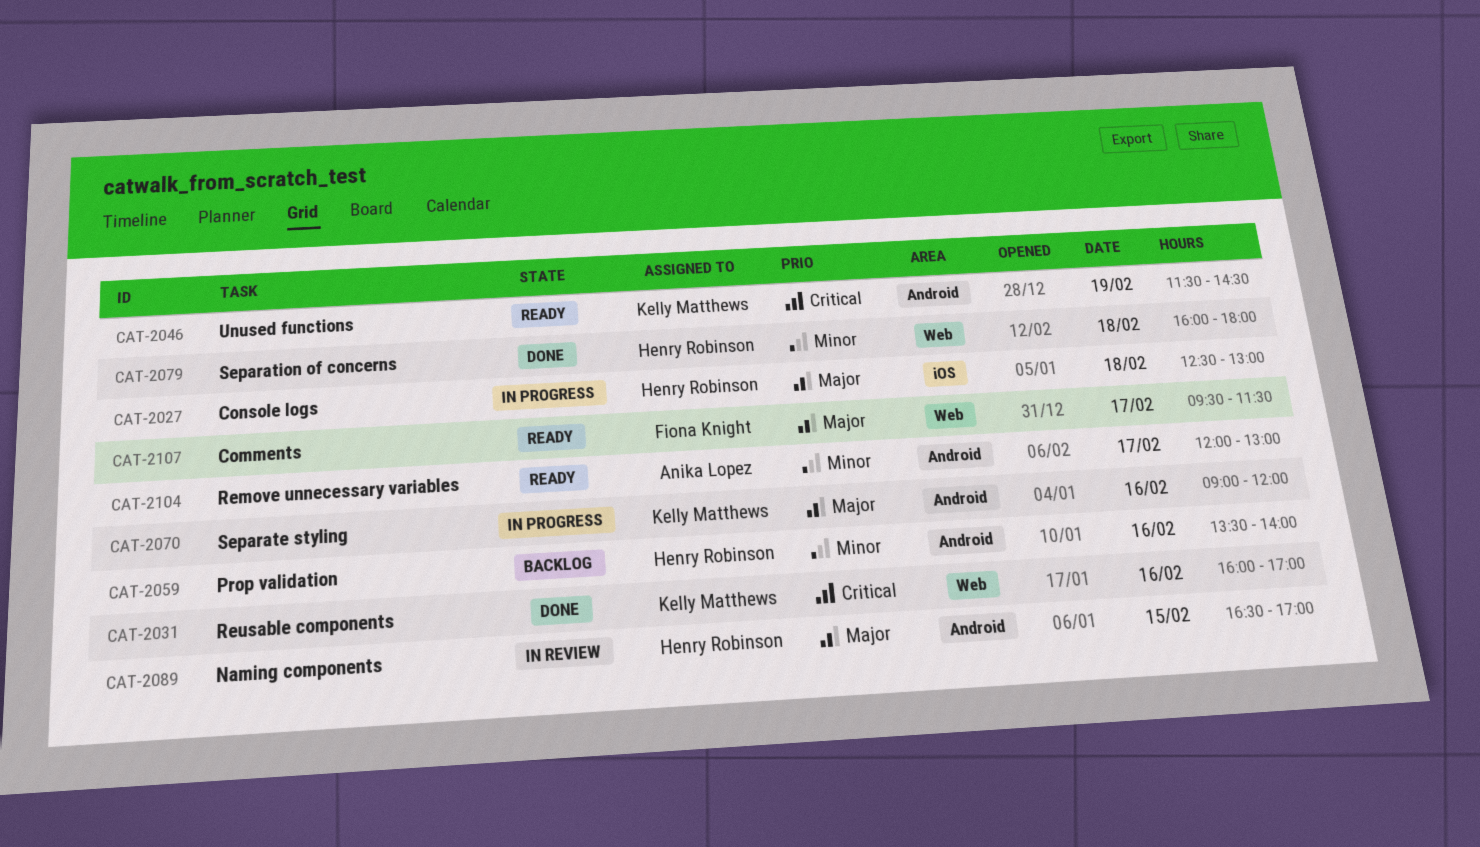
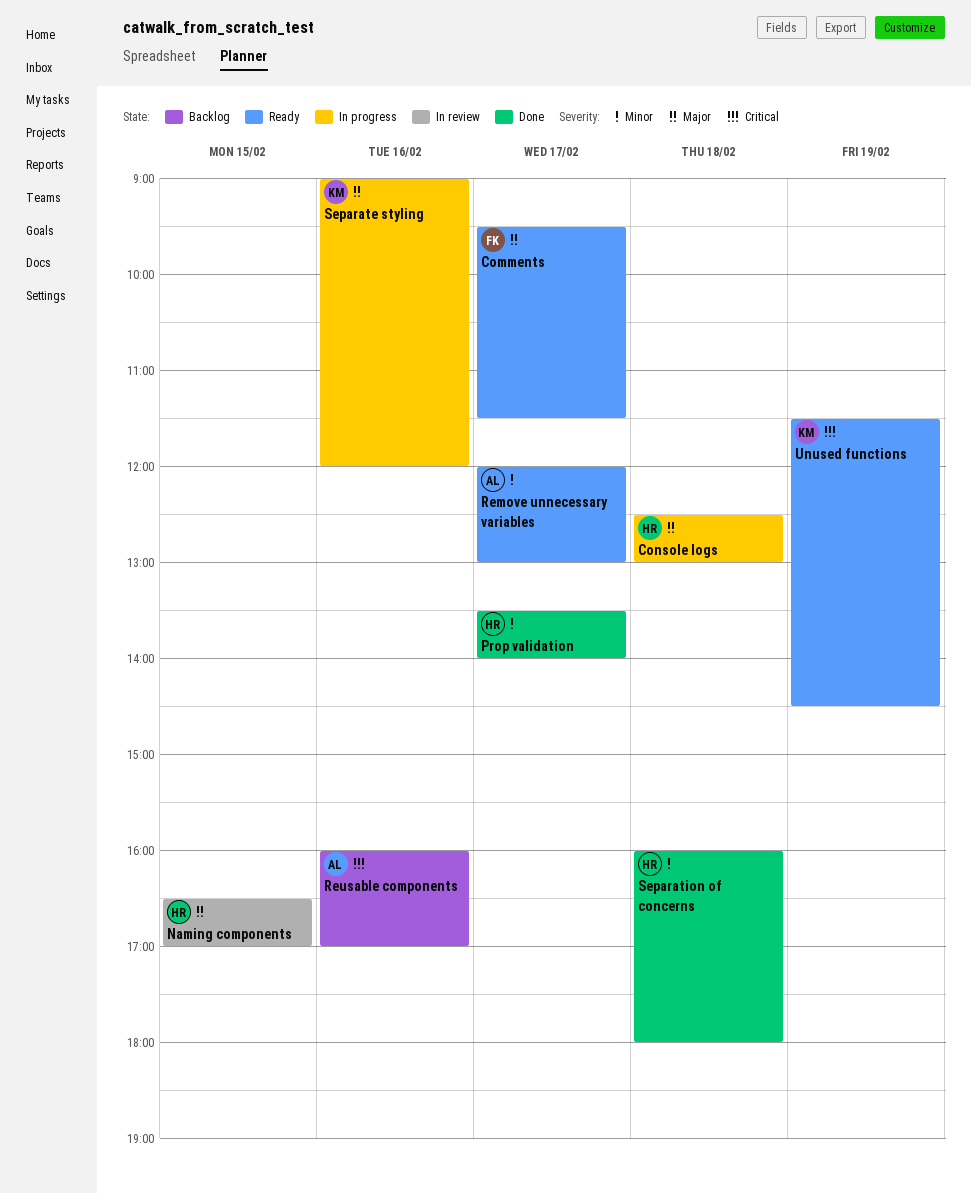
Prop validation, status: Backlog -> Done
Prop validation, day: Feb 16 -> Feb 17
Reusable components, status: Done -> Backlog
Reusable components, owner: Kelly Matthews -> Anika Lopez

